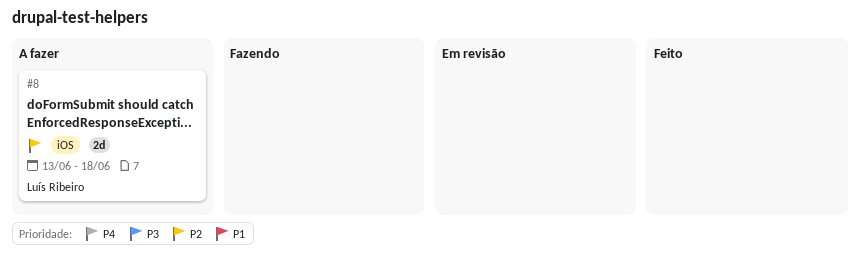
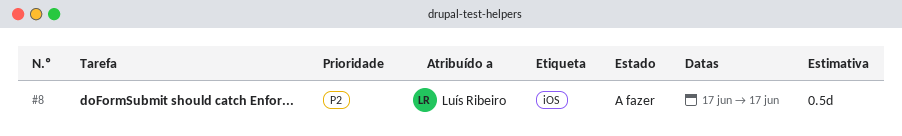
#8, estimate: 2d -> 0.5d
#8, start: Jun 13 -> Jun 17
#8, due: Jun 18 -> Jun 17

